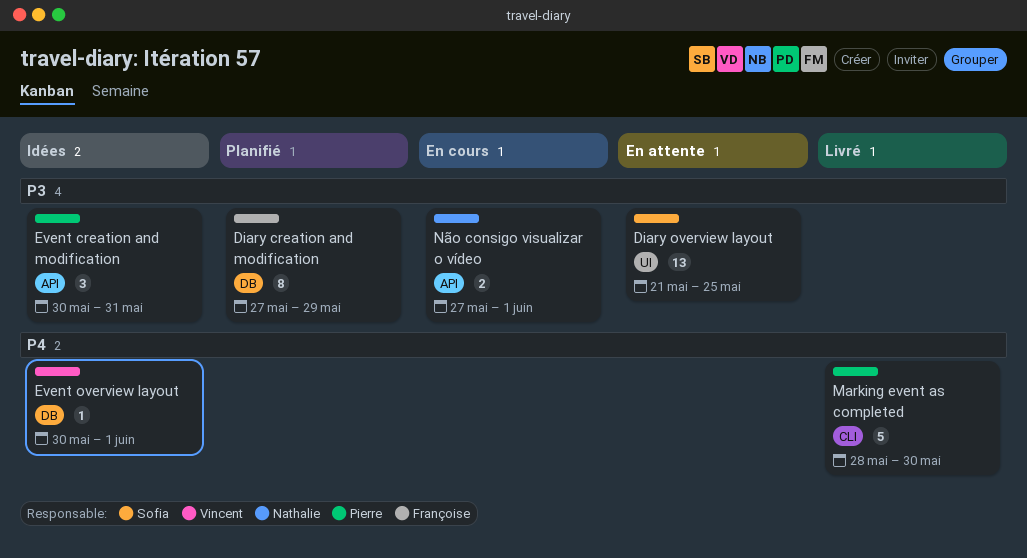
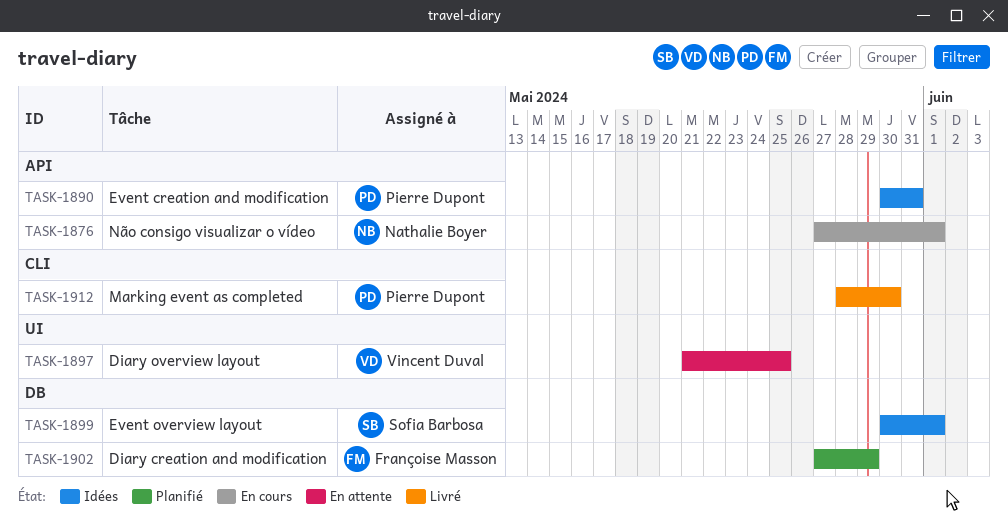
Diary overview layout, owner: Sofia Barbosa -> Vincent Duval
Event overview layout, owner: Vincent Duval -> Sofia Barbosa

